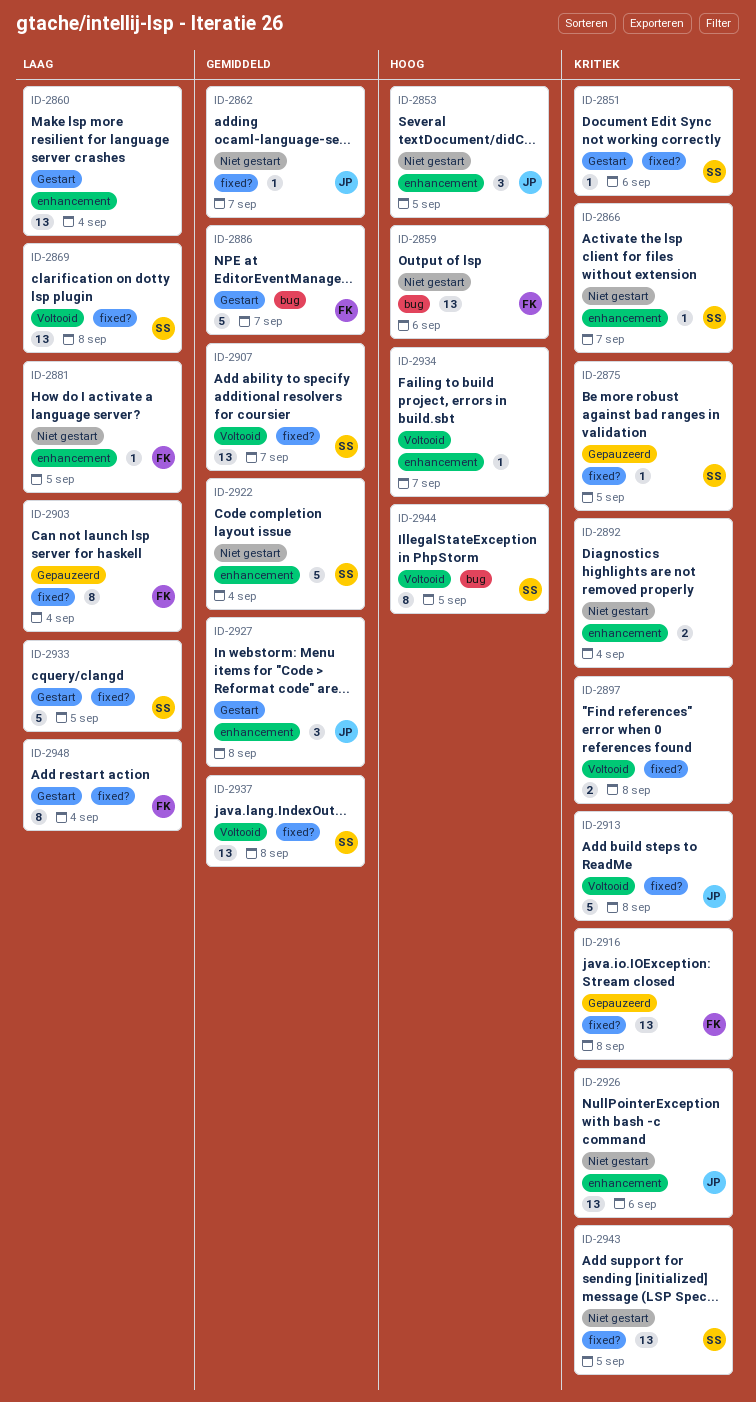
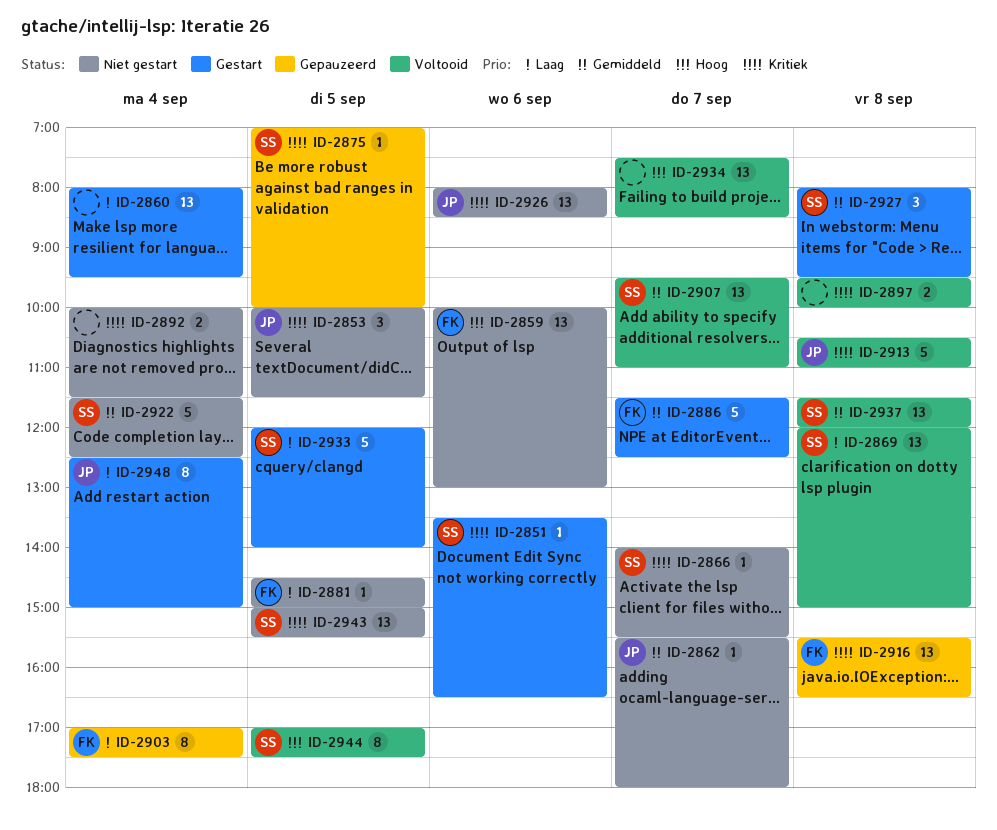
ID-2853, priority: Hoog -> Kritiek
ID-2927, owner: JP -> SS
ID-2934, estimate: 1 -> 13
ID-2948, owner: FK -> JP

